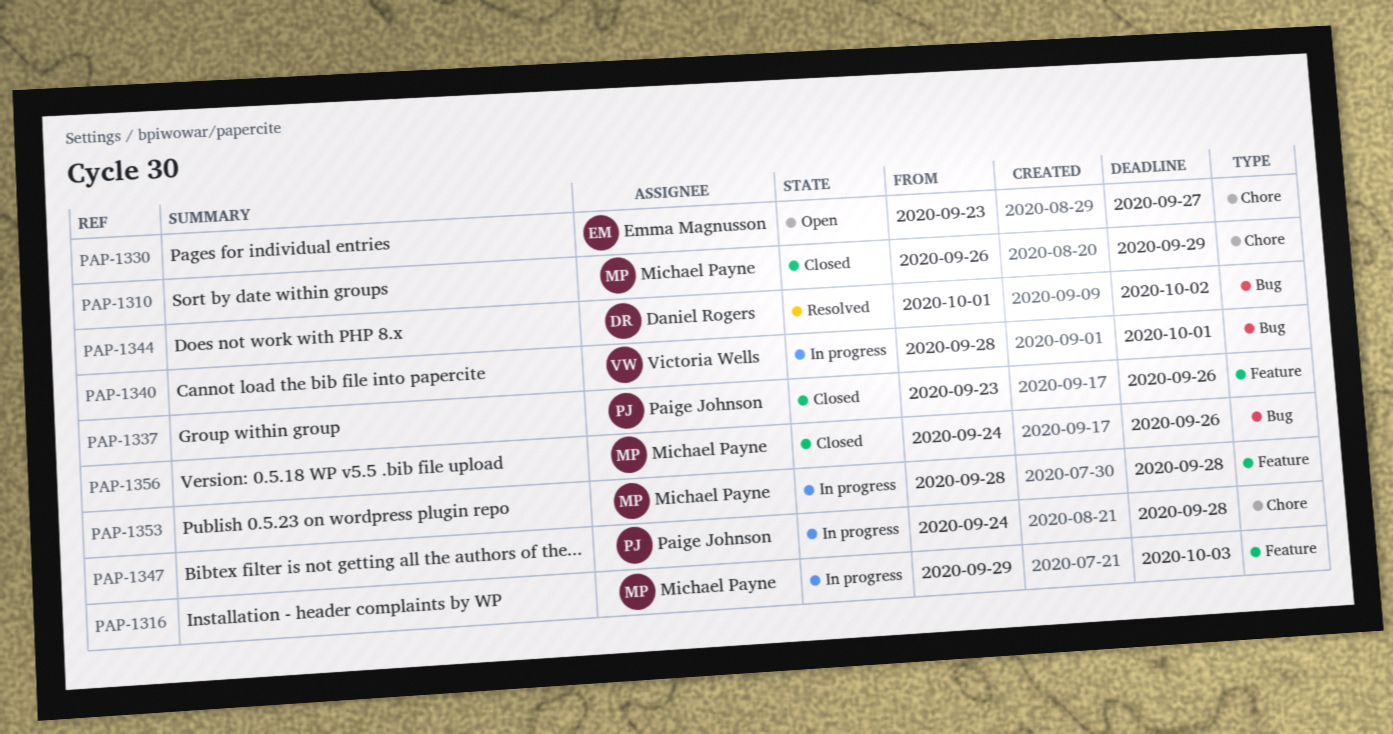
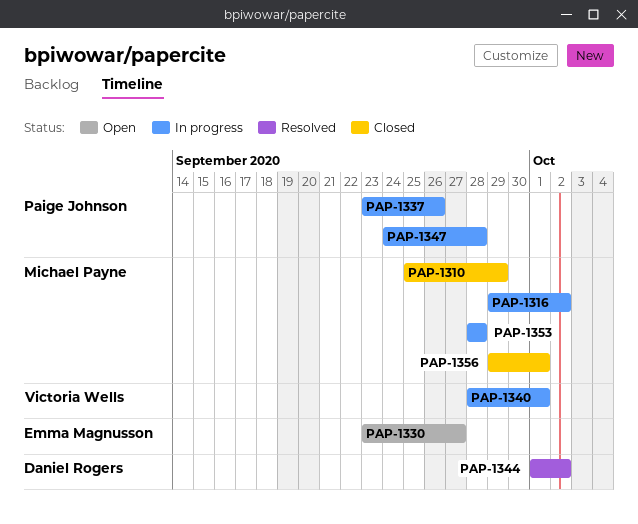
PAP-1310, start: Sep 26 -> Sep 25
PAP-1316, due: Oct 3 -> Oct 2
PAP-1337, status: Closed -> In progress
PAP-1356, start: Sep 24 -> Sep 29
PAP-1356, due: Sep 26 -> Oct 1

